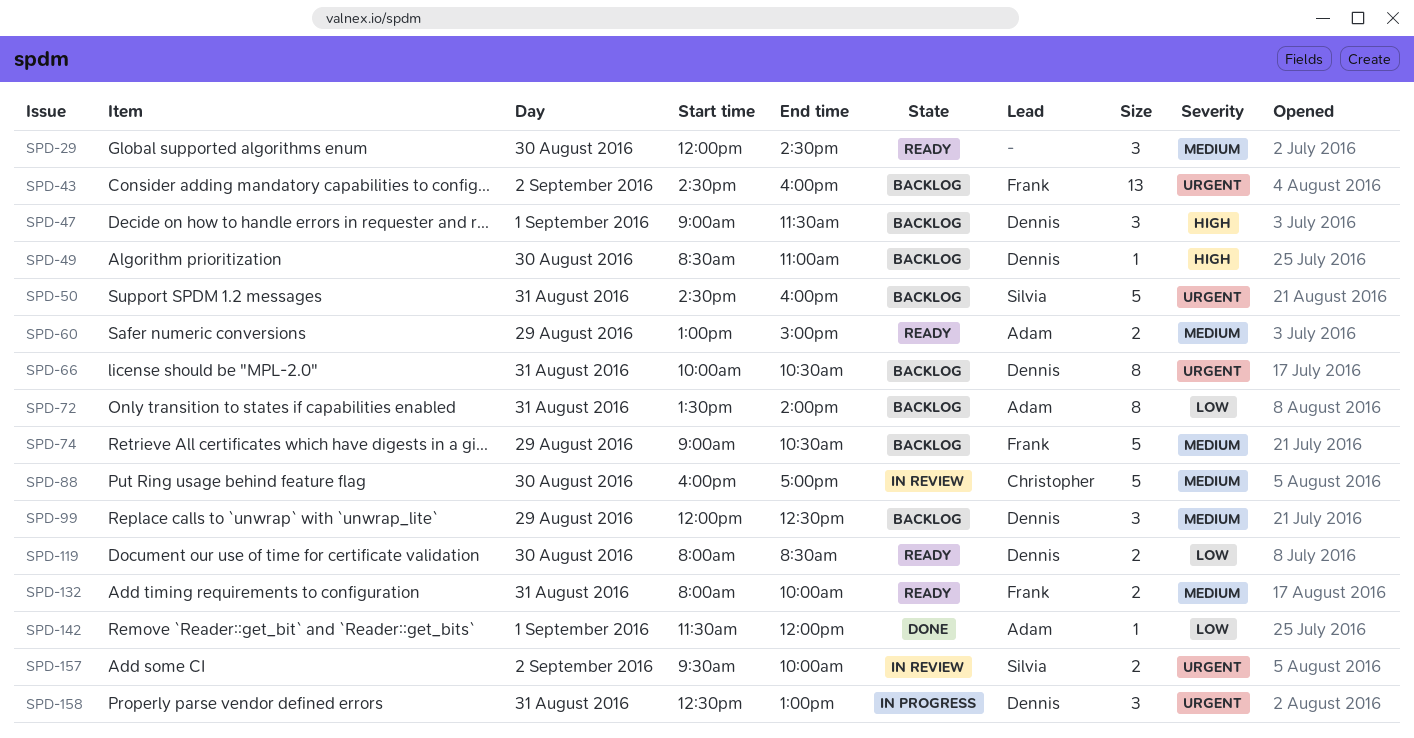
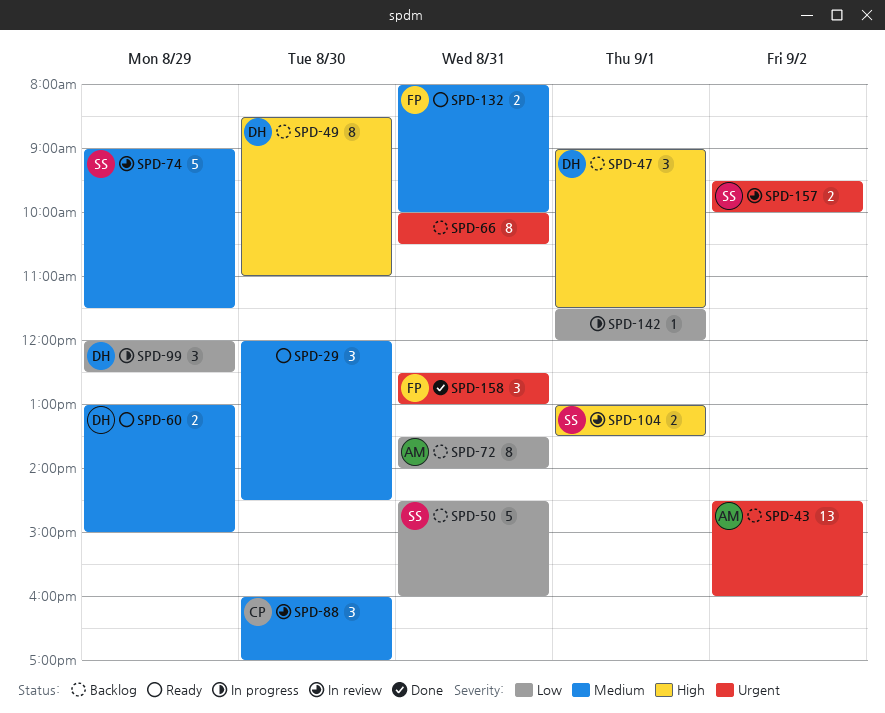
SPD-43, owner: Frank -> Adam
SPD-49, estimate: 1 -> 8
SPD-50, priority: Urgent -> Low
SPD-60, owner: Adam -> Dennis
SPD-66, owner: Dennis -> none
SPD-74, status: Backlog -> In review
SPD-74, owner: Frank -> Silvia
SPD-74, ends: 10:30 -> 11:30
SPD-88, estimate: 5 -> 3
SPD-99, status: Backlog -> In progress
SPD-99, priority: Medium -> Low
SPD-104: none -> present
SPD-119: present -> none
SPD-142, status: Done -> In progress
SPD-142, owner: Adam -> none
SPD-158, status: In progress -> Done
SPD-158, owner: Dennis -> Frank

